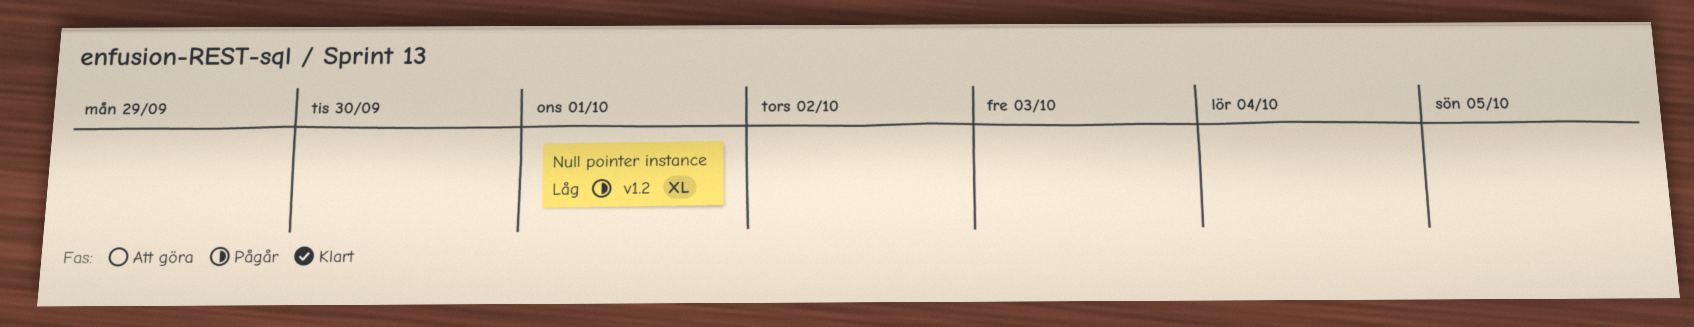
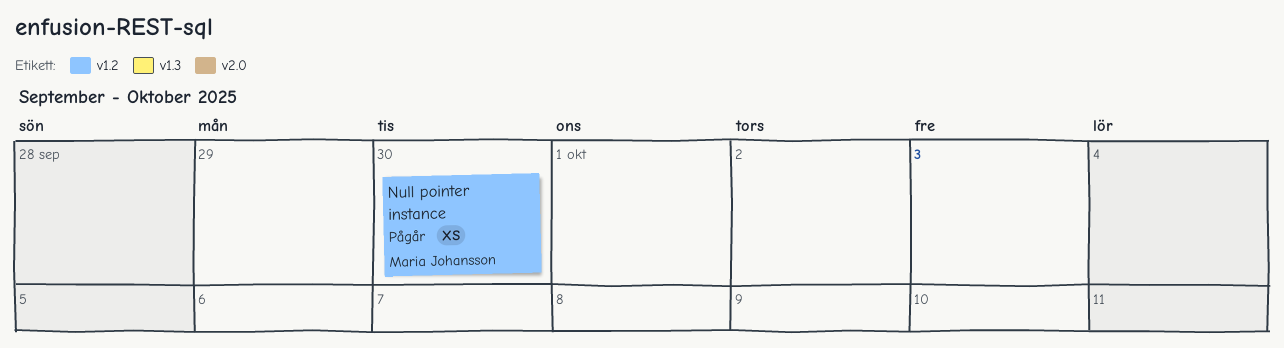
Null pointer instance, estimate: XL -> XS
Null pointer instance, due: Oct 1 -> Sep 30

